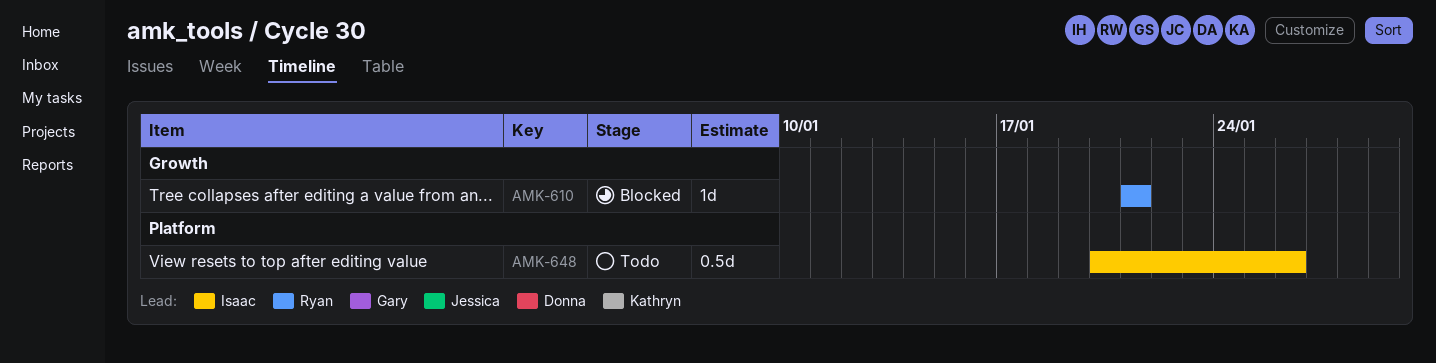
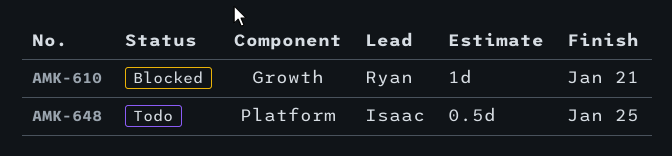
AMK-648, due: Jan 26 -> Jan 25

